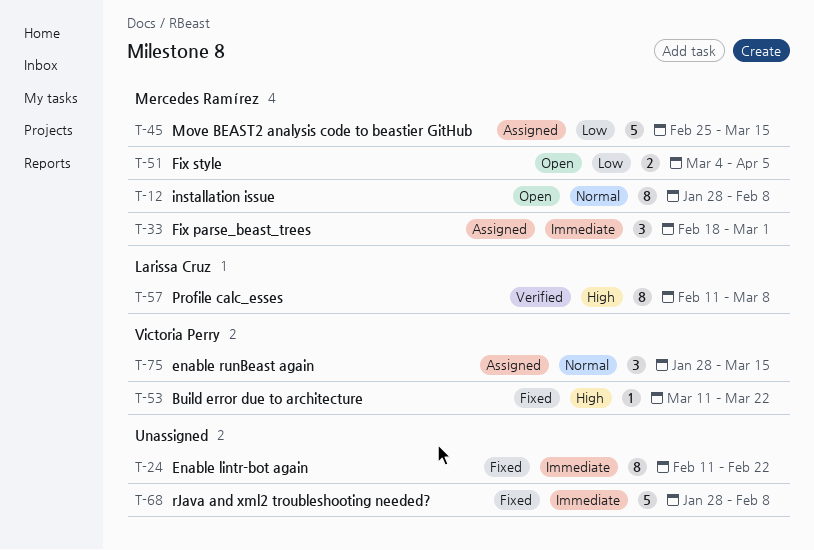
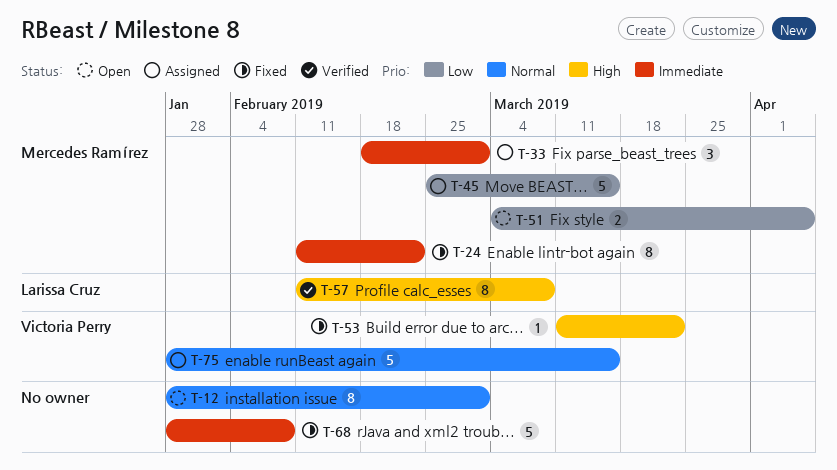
T-12, owner: Mercedes Ramírez -> none
T-12, due: Feb 8 -> Mar 1
T-24, owner: none -> Mercedes Ramírez
T-75, estimate: 3 -> 5

